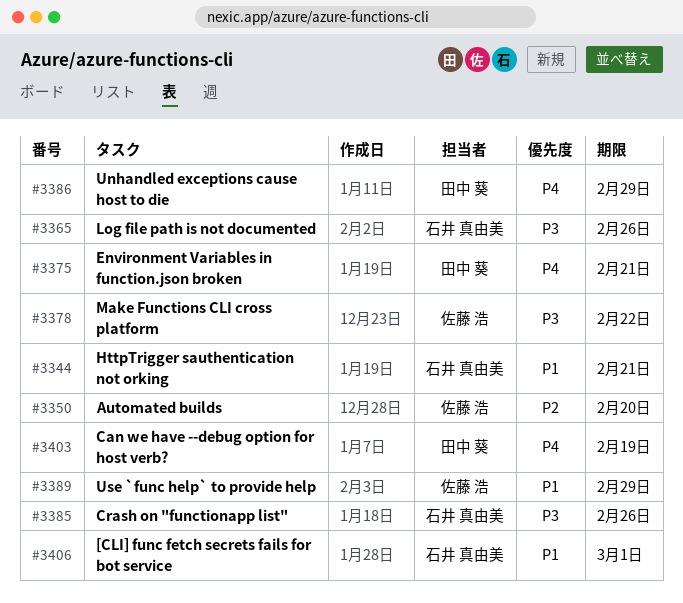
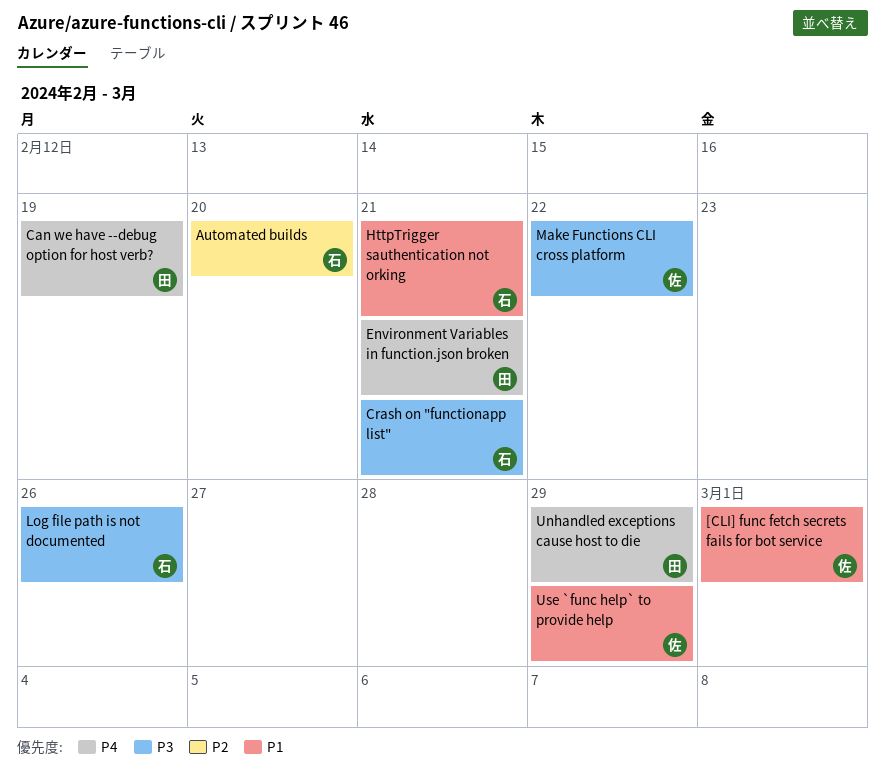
[CLI] func fetch secrets fails for bot service, owner: 石井 真由美 -> 佐藤 浩
Automated builds, owner: 佐藤 浩 -> 石井 真由美
Crash on "functionapp list", due: Feb 26 -> Feb 21

